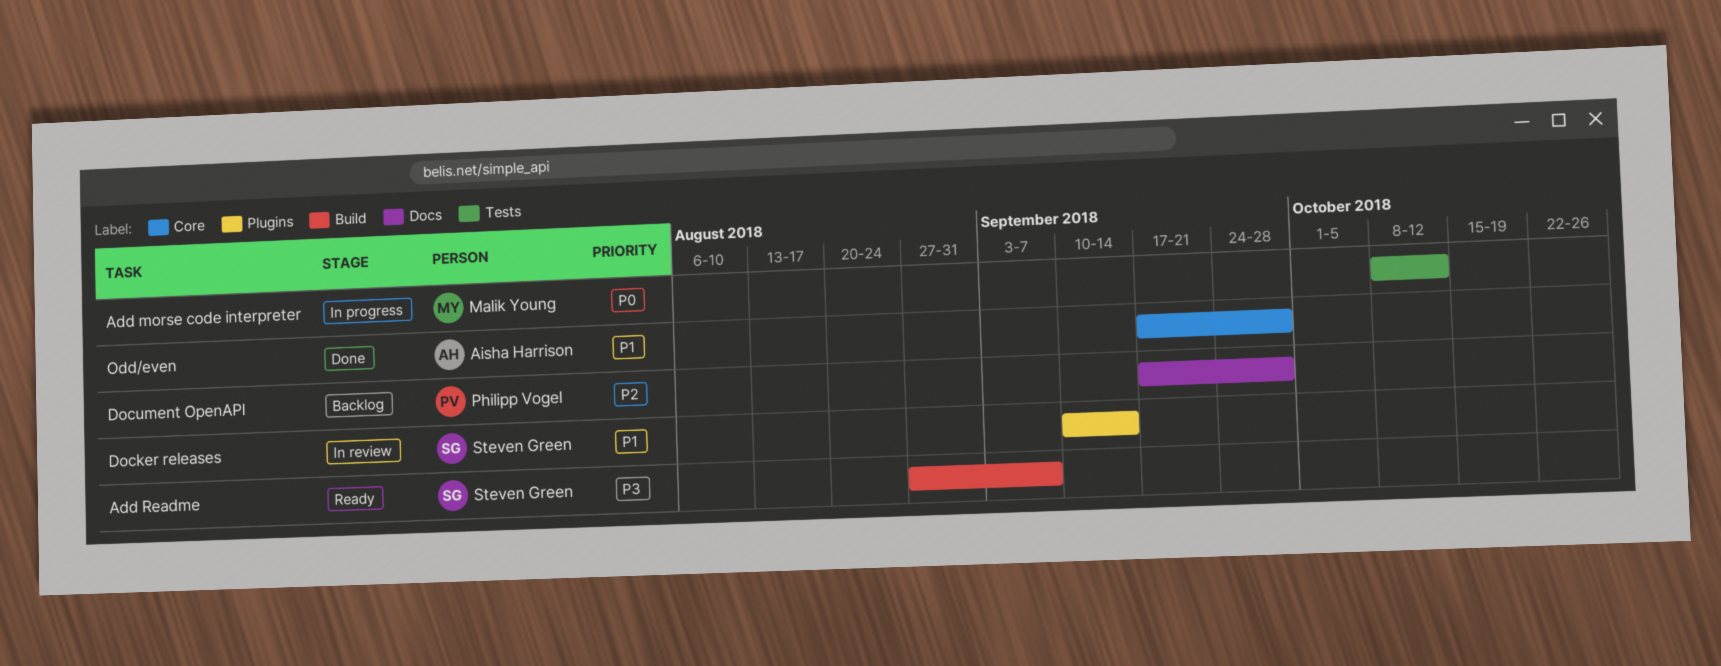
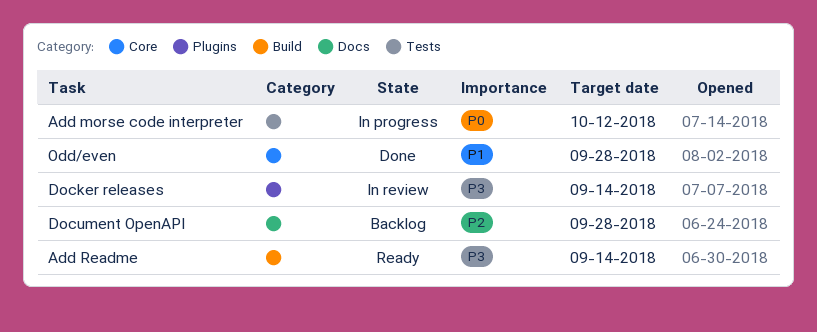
Add Readme, due: Sep 7 -> Sep 14
Docker releases, priority: P1 -> P3

